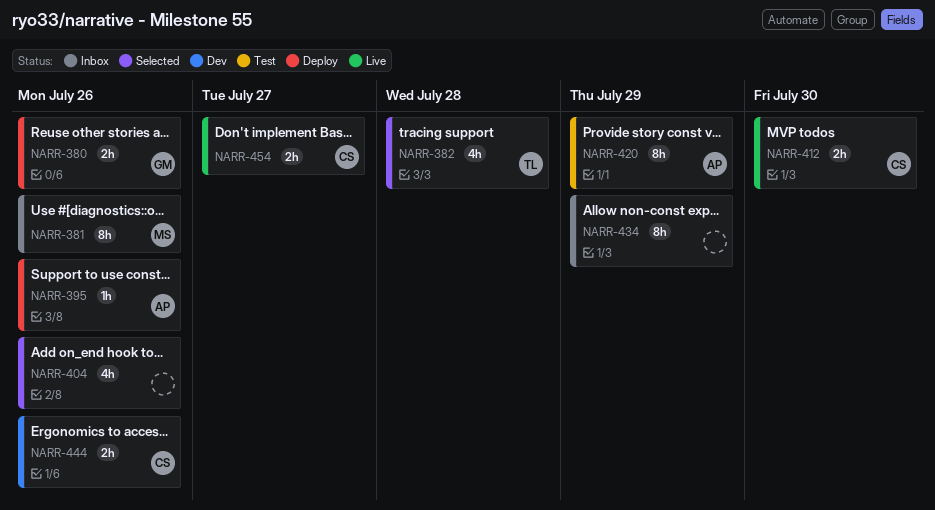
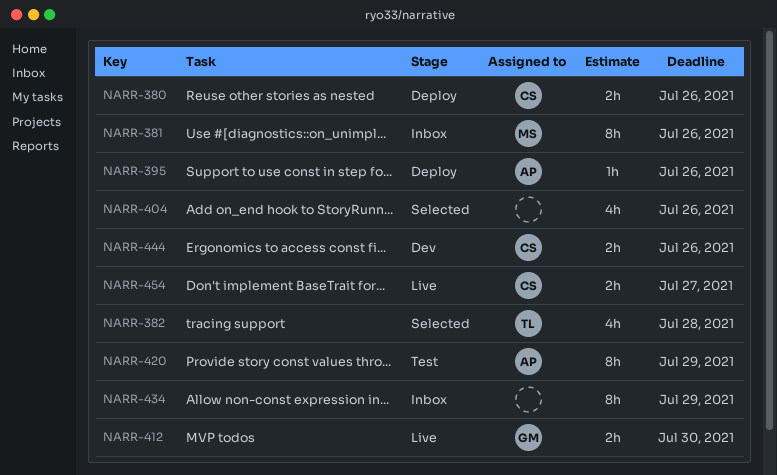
NARR-380, owner: GM -> CS
NARR-412, owner: CS -> GM

